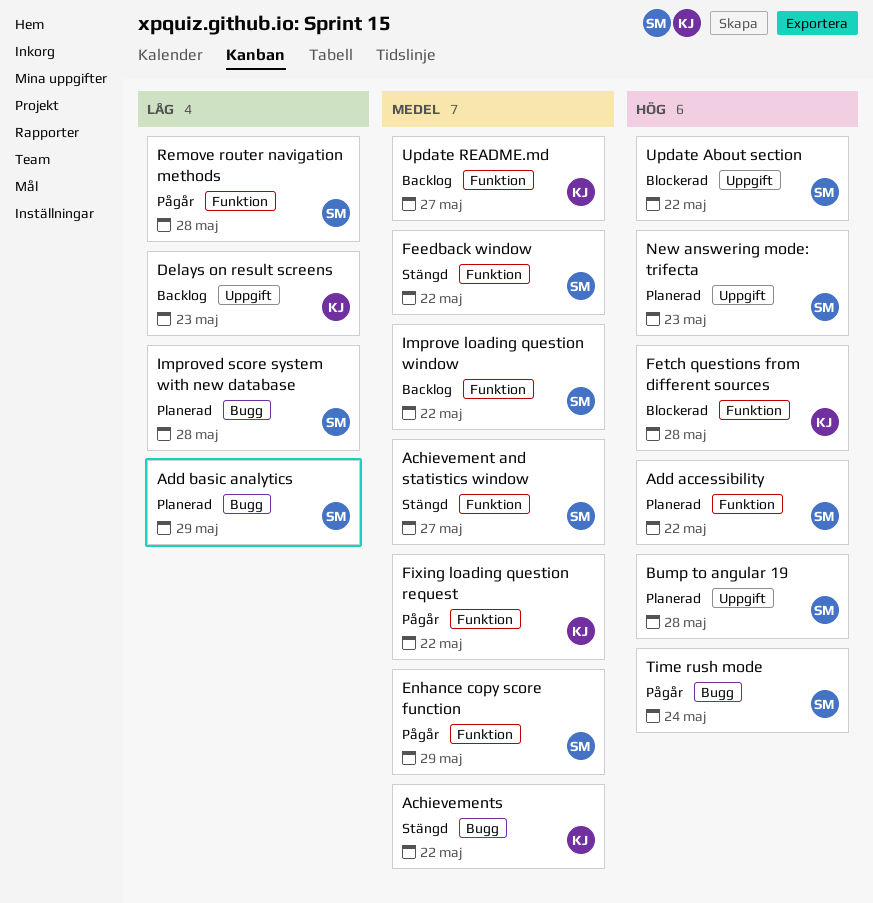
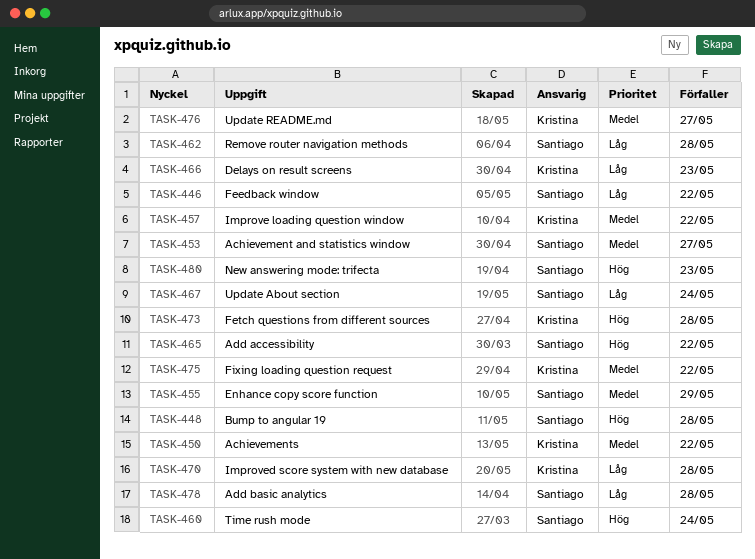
Add basic analytics, due: May 29 -> May 28
Feedback window, priority: Medel -> Låg
Improve loading question window, owner: Santiago -> Kristina
Improved score system with new database, owner: Santiago -> Kristina
Update About section, priority: Hög -> Låg
Update About section, due: May 22 -> May 24

